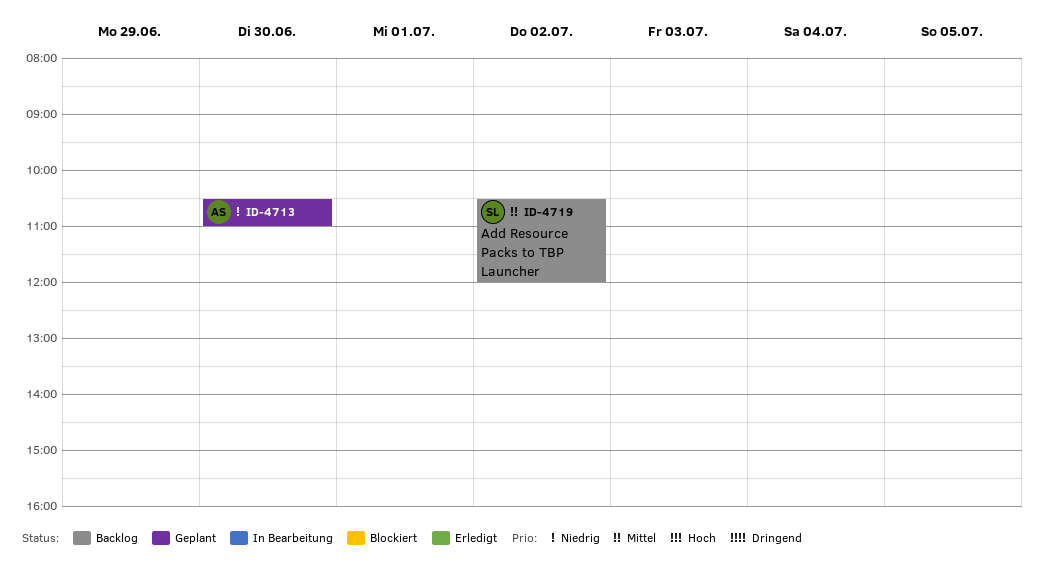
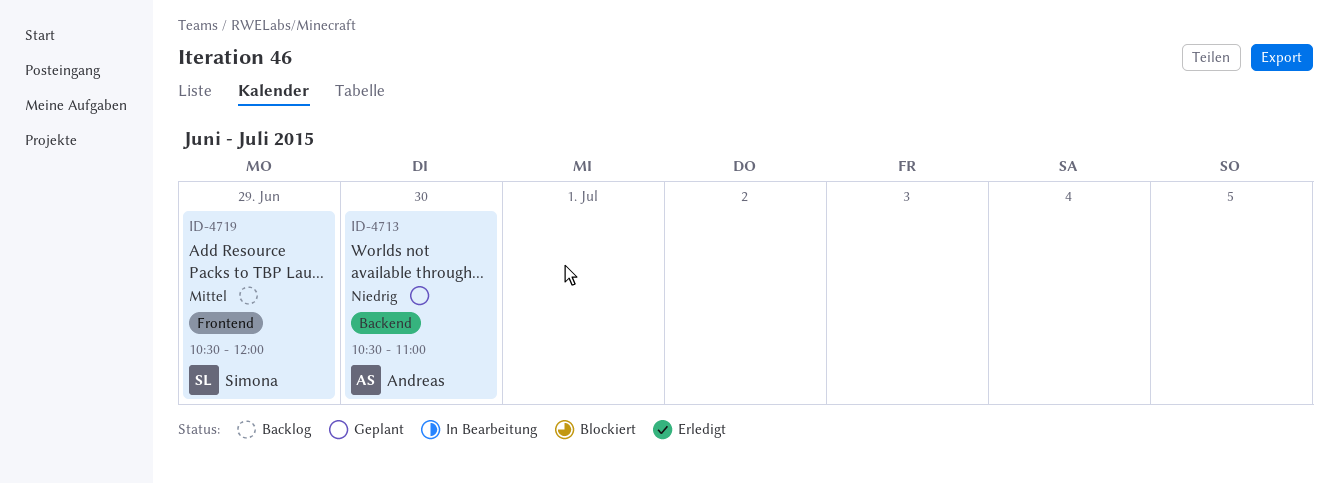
ID-4719, day: Jul 2 -> Jun 29

